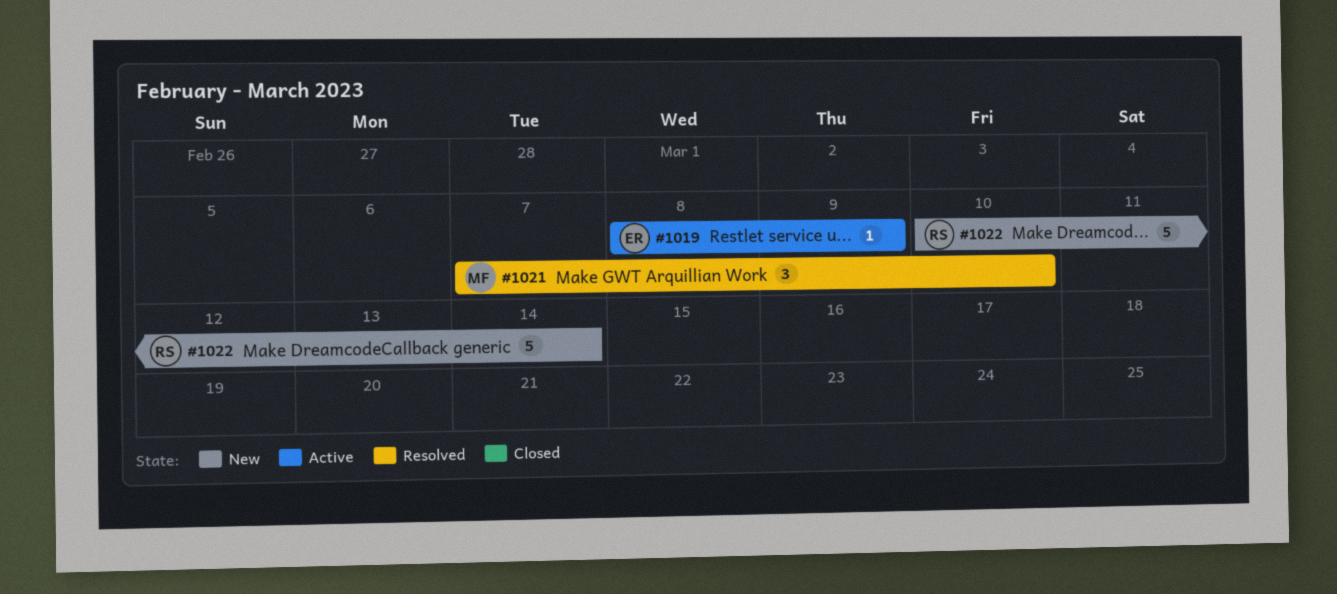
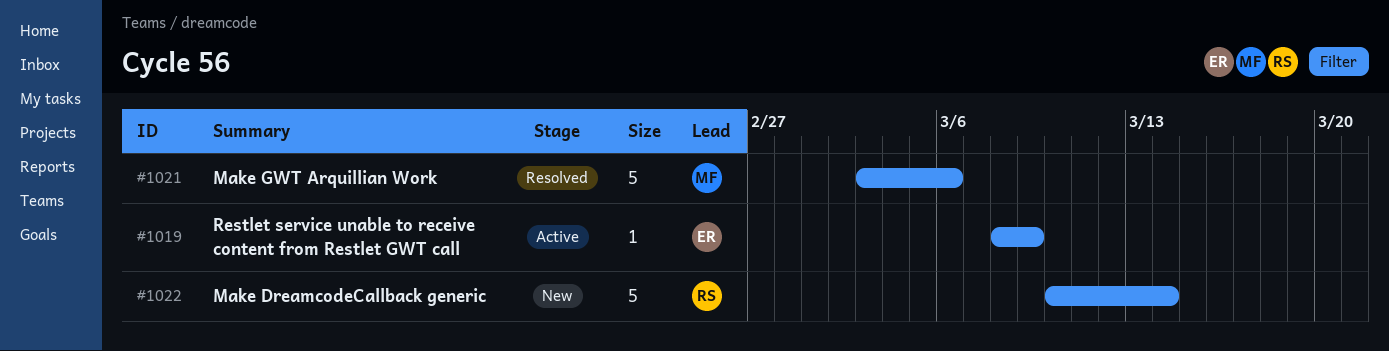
#1021, estimate: 3 -> 5
#1021, start: Mar 7 -> Mar 3
#1021, due: Mar 10 -> Mar 6

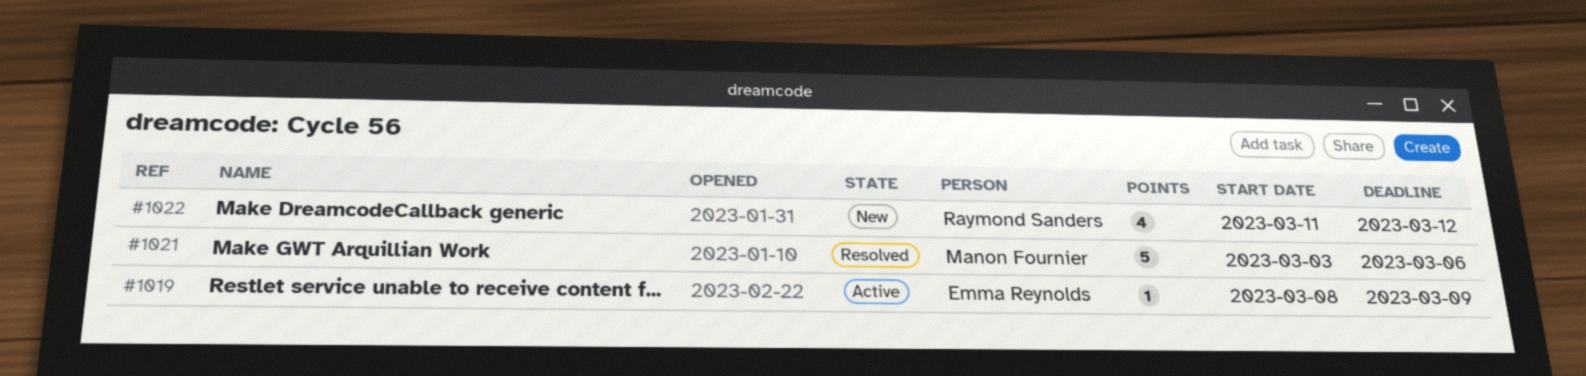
#1022, estimate: 5 -> 4
#1022, start: Mar 10 -> Mar 11
#1022, due: Mar 14 -> Mar 12

